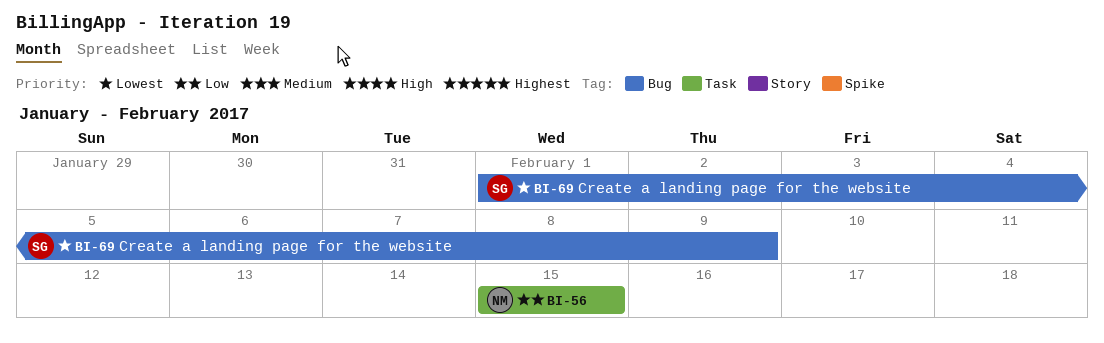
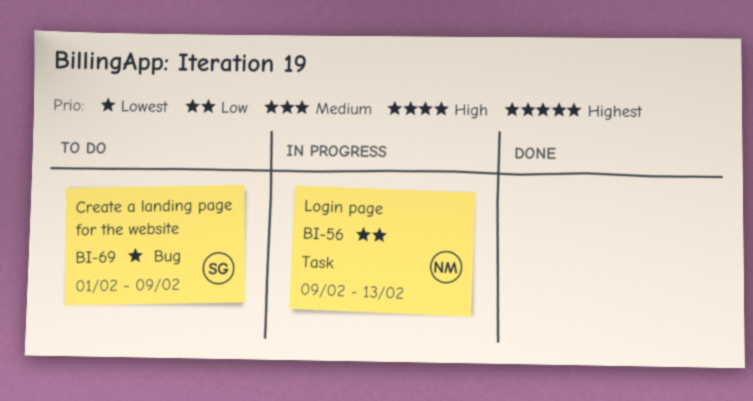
BI-56, start: Feb 15 -> Feb 9
BI-56, due: Feb 15 -> Feb 13

